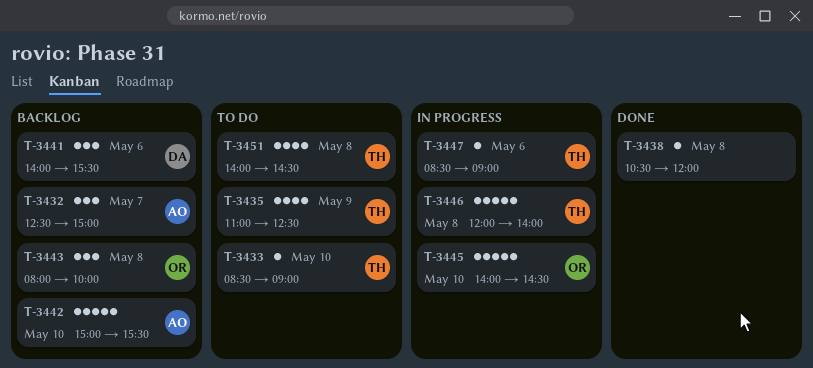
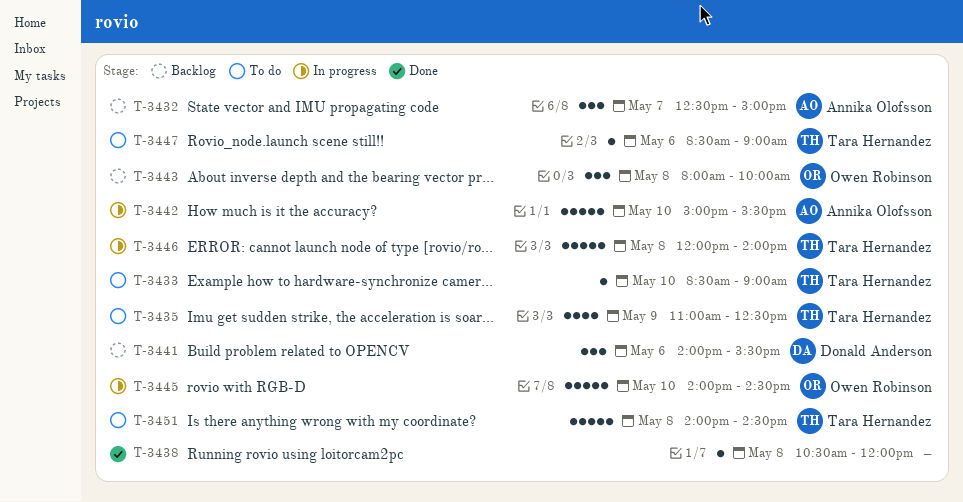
T-3442, status: Backlog -> In progress
T-3447, status: In progress -> To do
T-3451, estimate: 4 -> 5

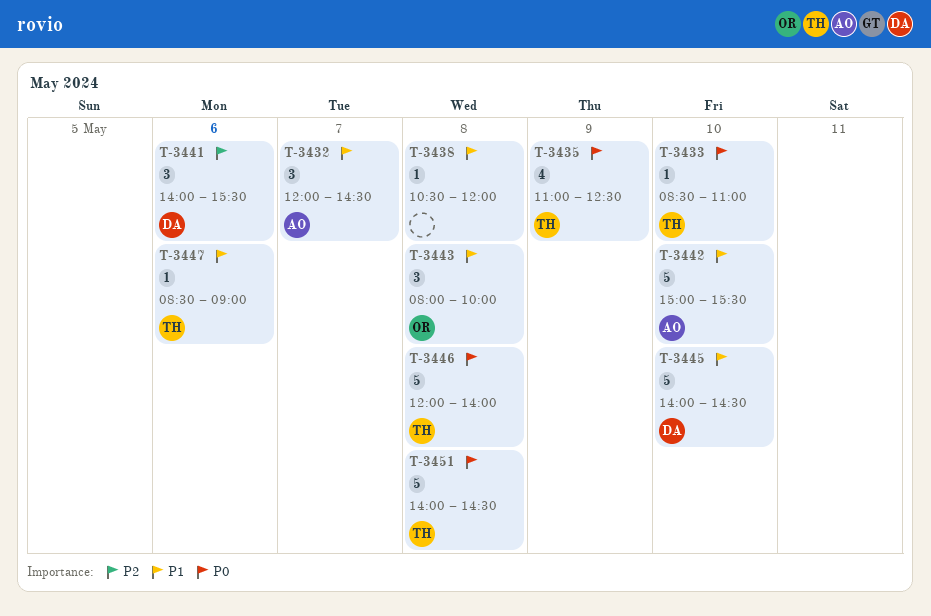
T-3432, begins: 12:30 -> 12:00
T-3432, ends: 15:00 -> 14:30
T-3433, ends: 09:00 -> 11:00
T-3445, owner: Owen Robinson -> Donald Anderson

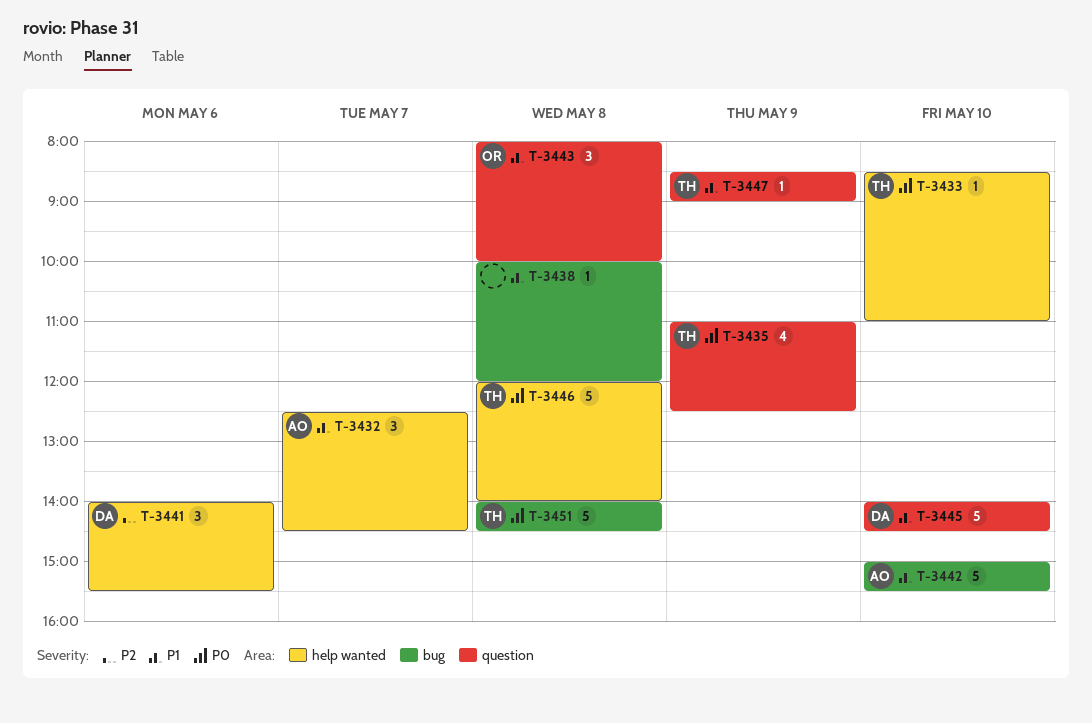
T-3432, begins: 12:00 -> 12:30
T-3438, begins: 10:30 -> 10:00
T-3447, day: May 6 -> May 9

